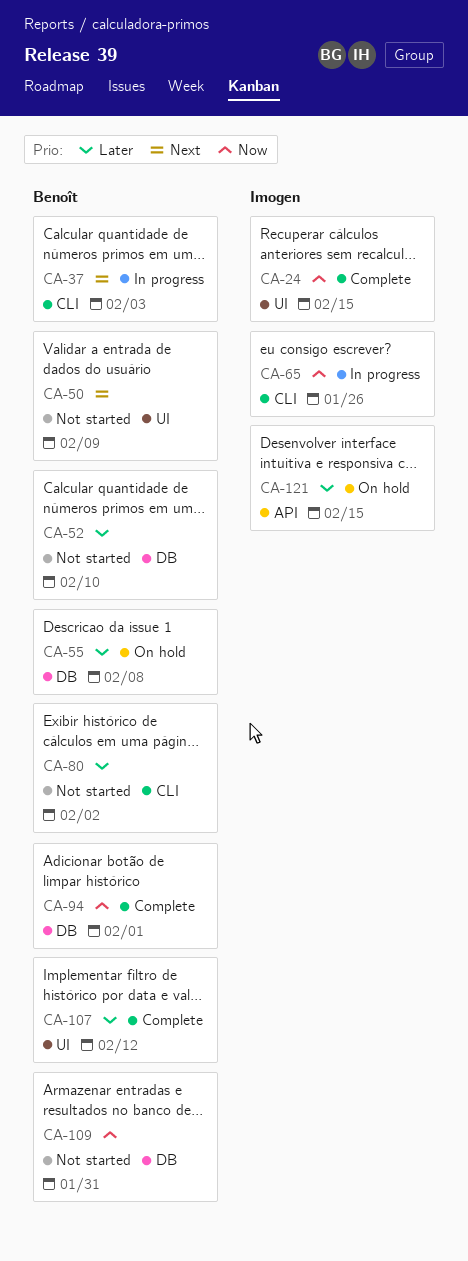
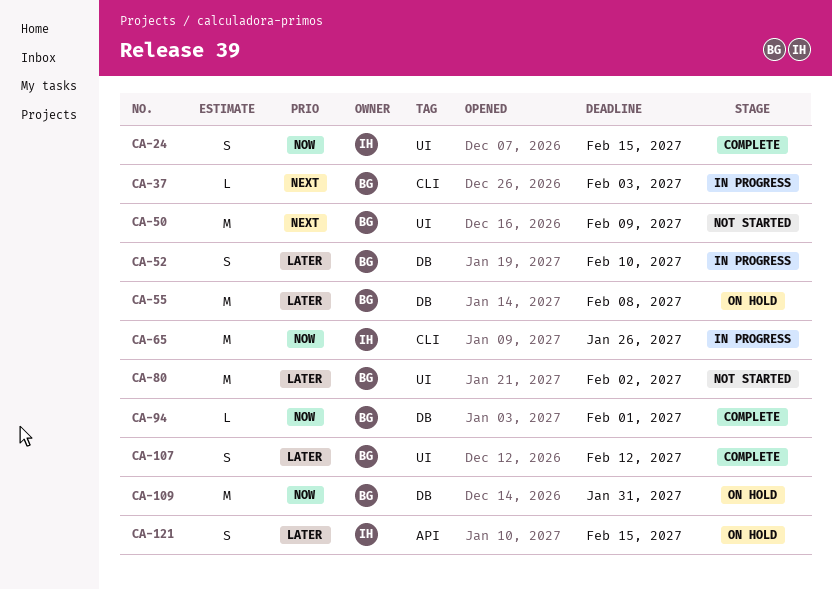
CA-52, status: Not started -> In progress
CA-80, label: CLI -> UI
CA-109, status: Not started -> On hold

